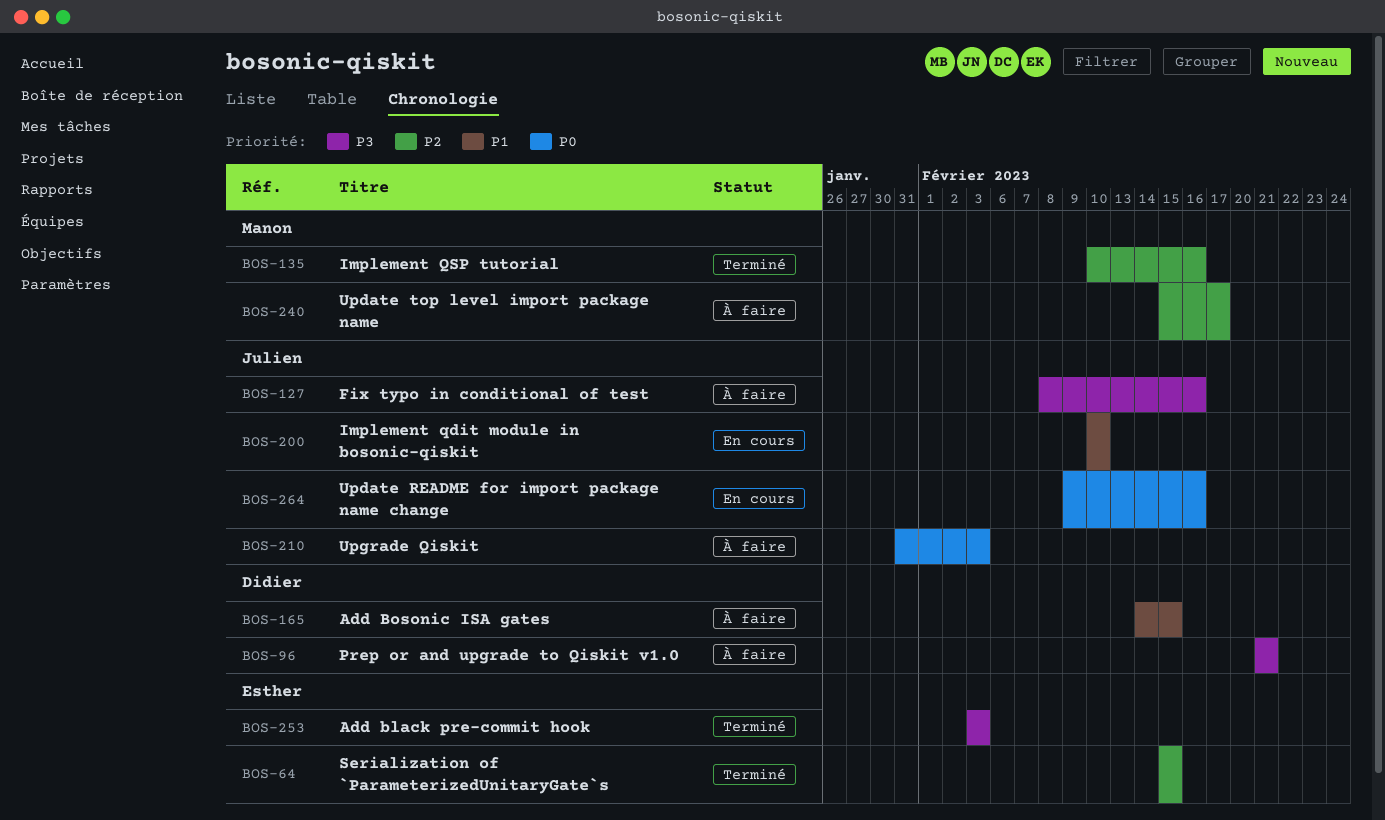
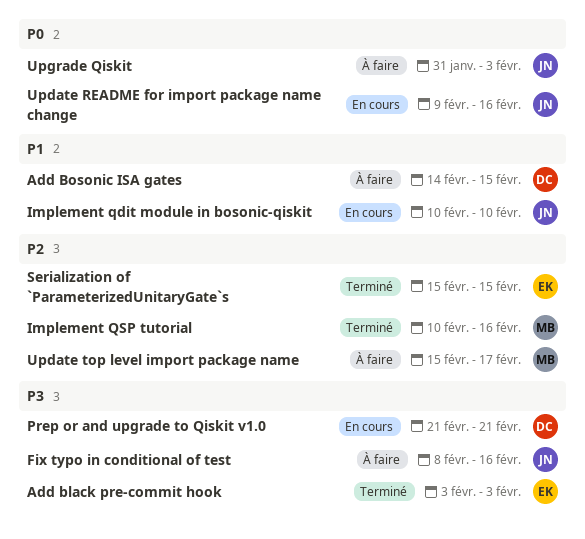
Prep or and upgrade to Qiskit v1.0, status: À faire -> En cours

